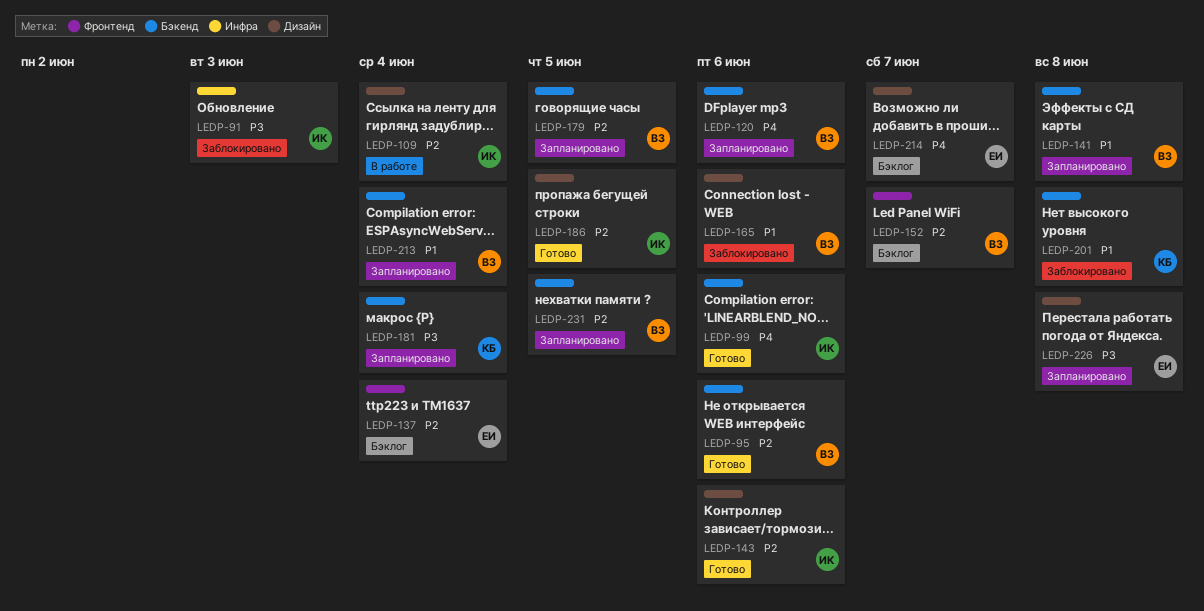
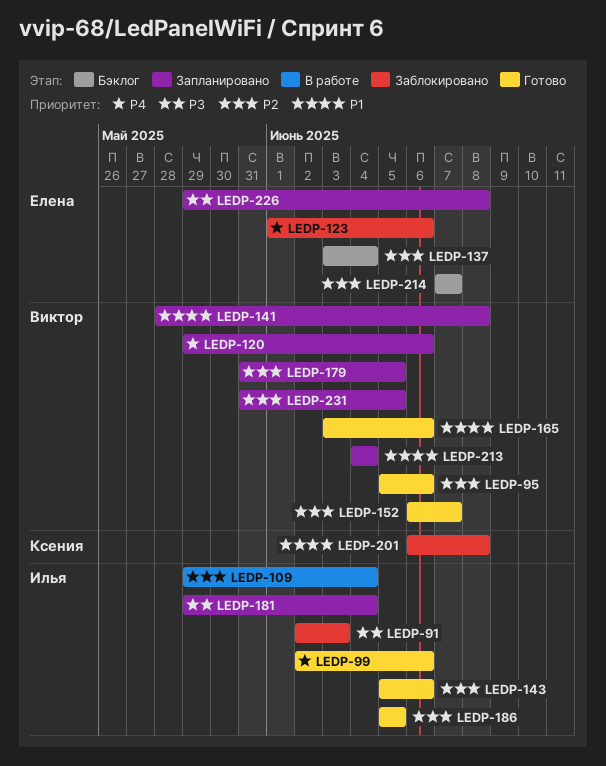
LEDP-123: none -> present
LEDP-152, status: Бэклог -> Готово
LEDP-165, status: Заблокировано -> Готово
LEDP-181, owner: Ксения -> Илья
LEDP-214, priority: P4 -> P2

